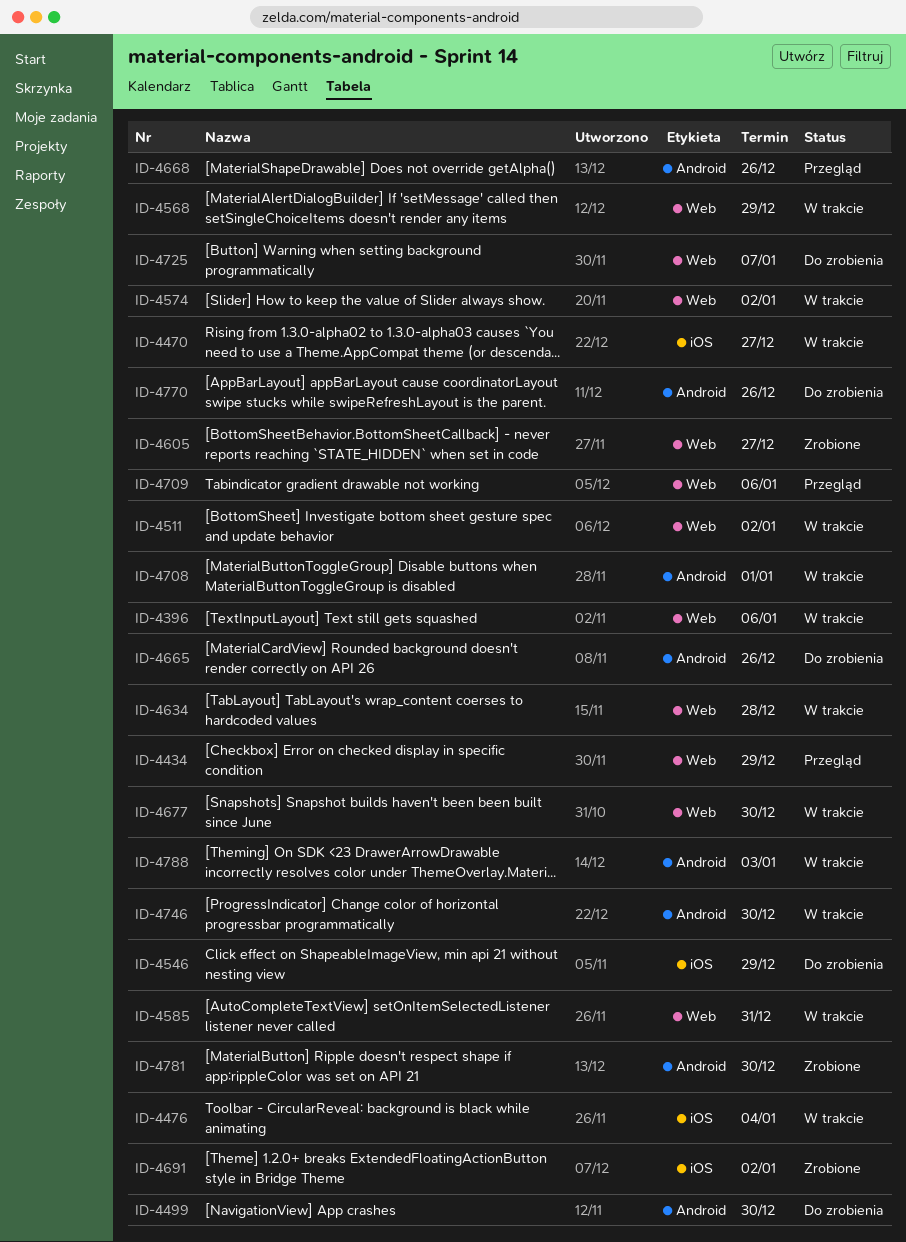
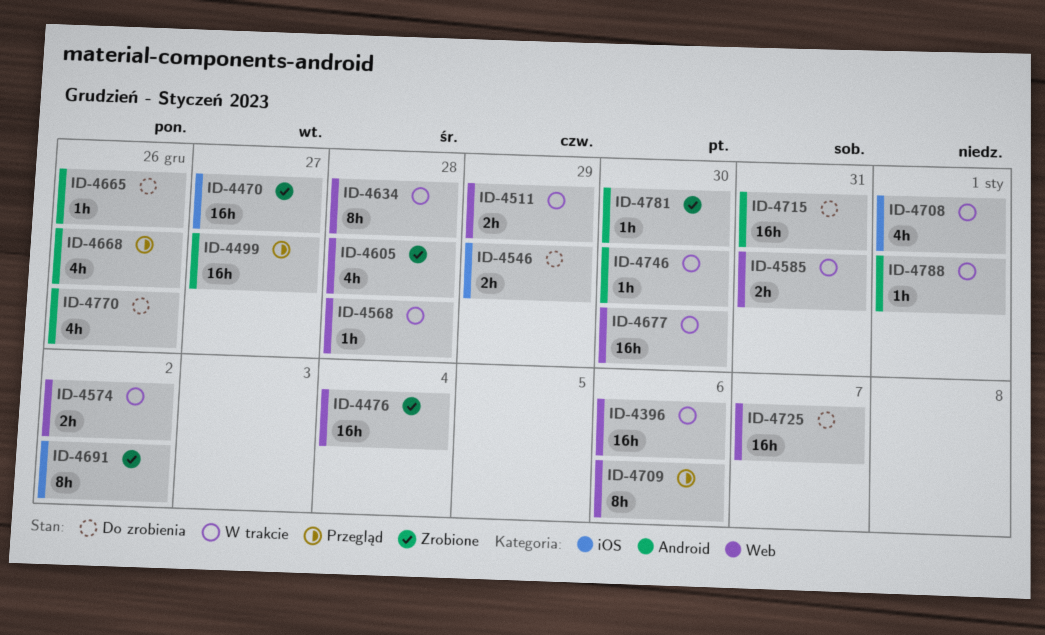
ID-4434: present -> none
ID-4470, status: W trakcie -> Zrobione
ID-4476, status: W trakcie -> Zrobione
ID-4476, label: iOS -> Web
ID-4499, status: Do zrobienia -> Przegląd
ID-4499, due: Dec 30 -> Dec 27
ID-4511, due: Jan 2 -> Dec 29
ID-4568, due: Dec 29 -> Dec 28
ID-4605, due: Dec 27 -> Dec 28
ID-4708, label: Android -> iOS
ID-4715: none -> present
ID-4788, due: Jan 3 -> Jan 1

